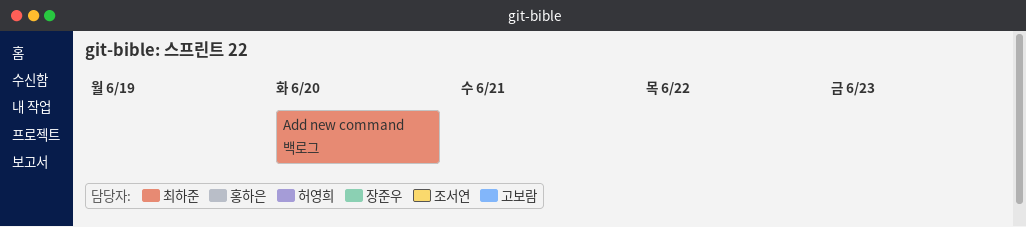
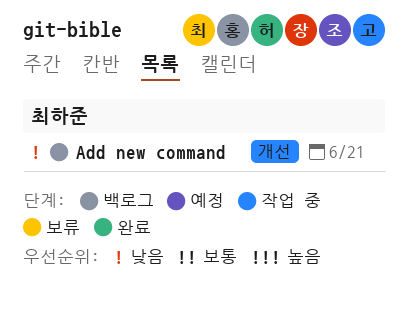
Add new command, due: Jun 20 -> Jun 21

